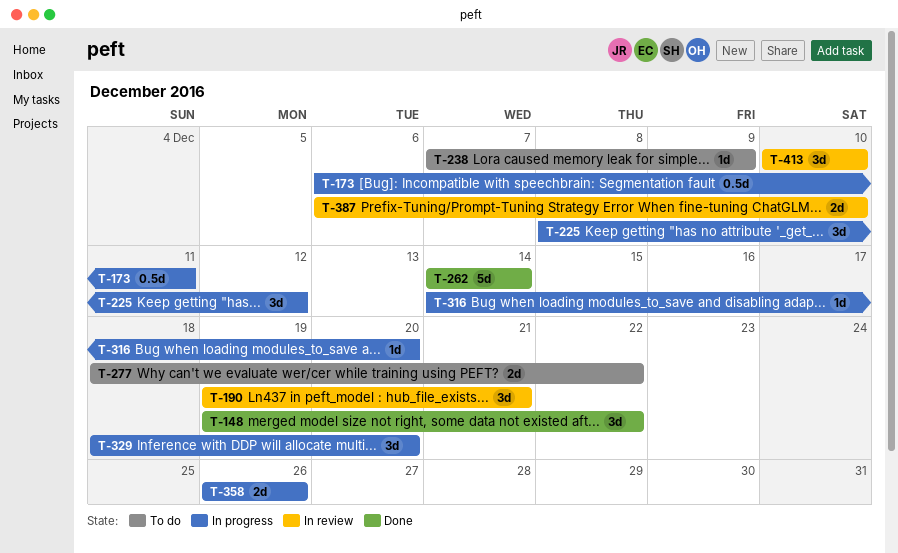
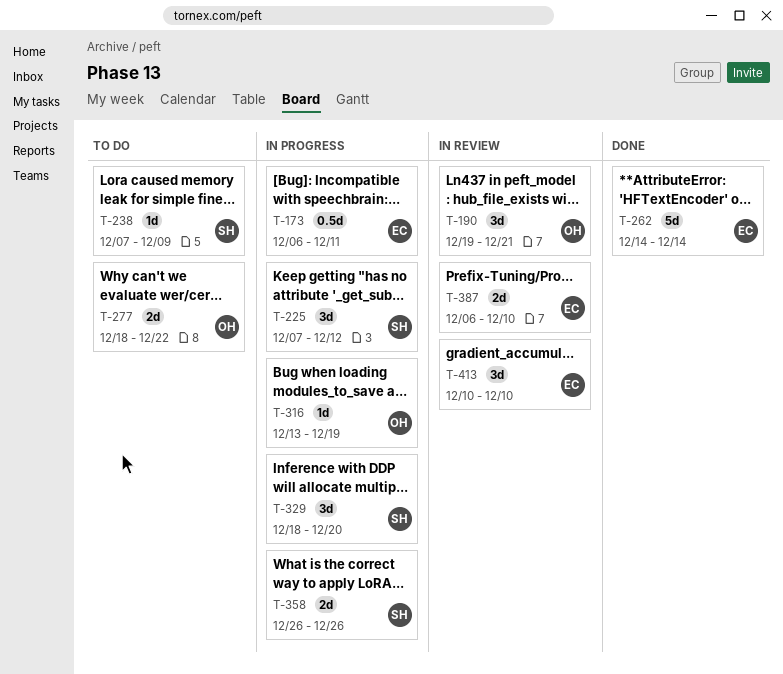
T-148: present -> none
T-225, start: Dec 8 -> Dec 7
T-316, start: Dec 14 -> Dec 13
T-316, due: Dec 20 -> Dec 19

